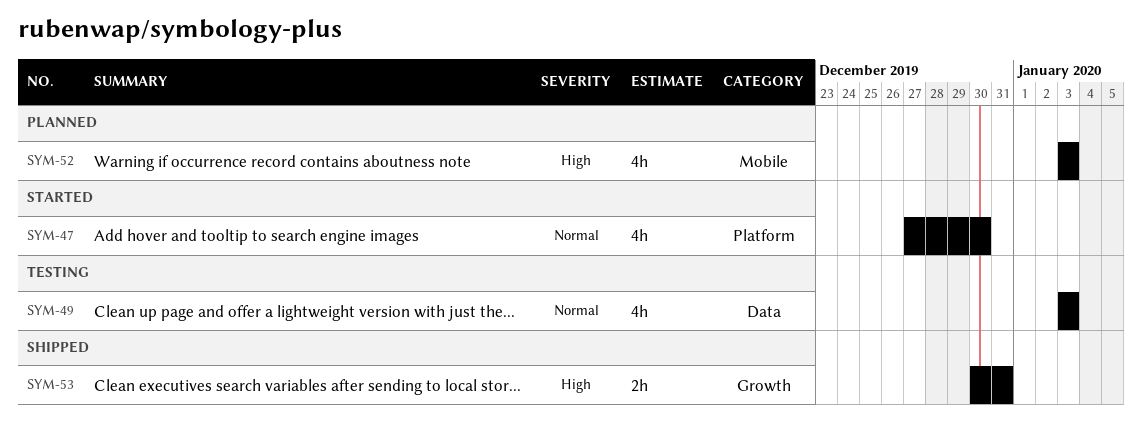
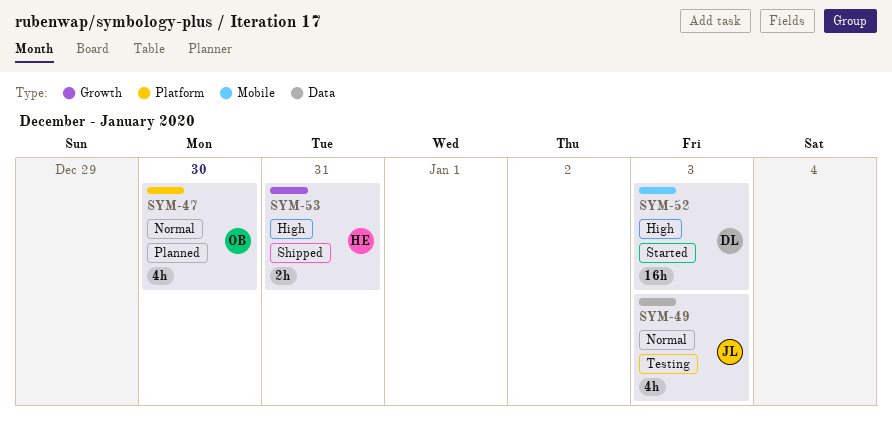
SYM-47, status: Started -> Planned
SYM-52, status: Planned -> Started
SYM-52, estimate: 4h -> 16h

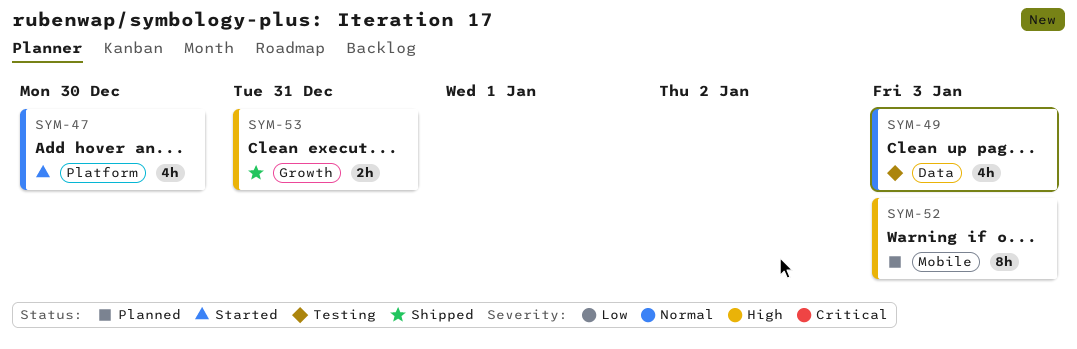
SYM-47, status: Planned -> Started
SYM-52, status: Started -> Planned
SYM-52, estimate: 16h -> 8h

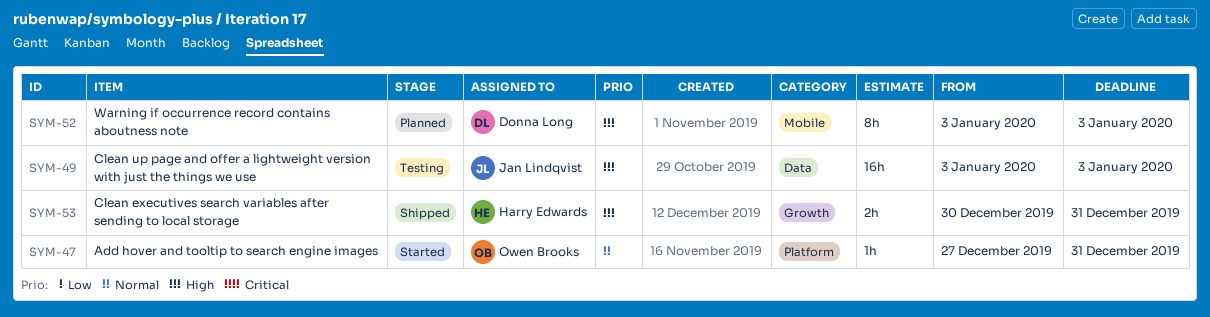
SYM-47, estimate: 4h -> 1h
SYM-47, due: Dec 30 -> Dec 31
SYM-49, priority: Normal -> High
SYM-49, estimate: 4h -> 16h

